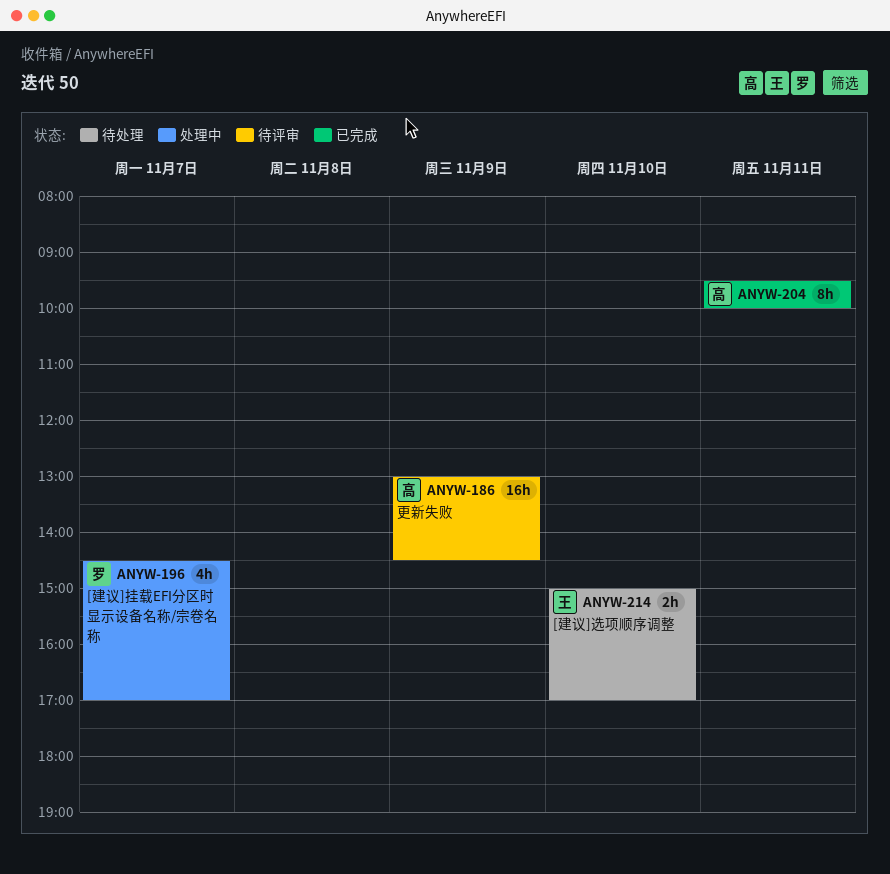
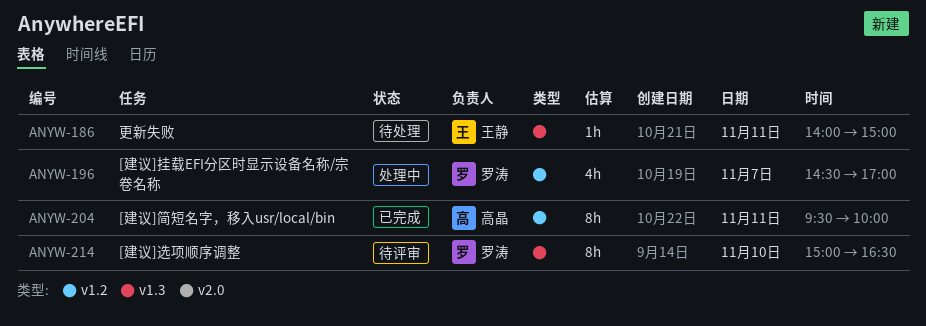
ANYW-186, status: 待评审 -> 待处理
ANYW-186, owner: 高晶 -> 王静
ANYW-186, estimate: 16h -> 1h
ANYW-186, day: Nov 9 -> Nov 11
ANYW-186, begins: 13:00 -> 14:00
ANYW-186, ends: 14:30 -> 15:00
ANYW-214, status: 待处理 -> 待评审
ANYW-214, owner: 王静 -> 罗涛
ANYW-214, estimate: 2h -> 8h
ANYW-214, ends: 17:00 -> 16:30

